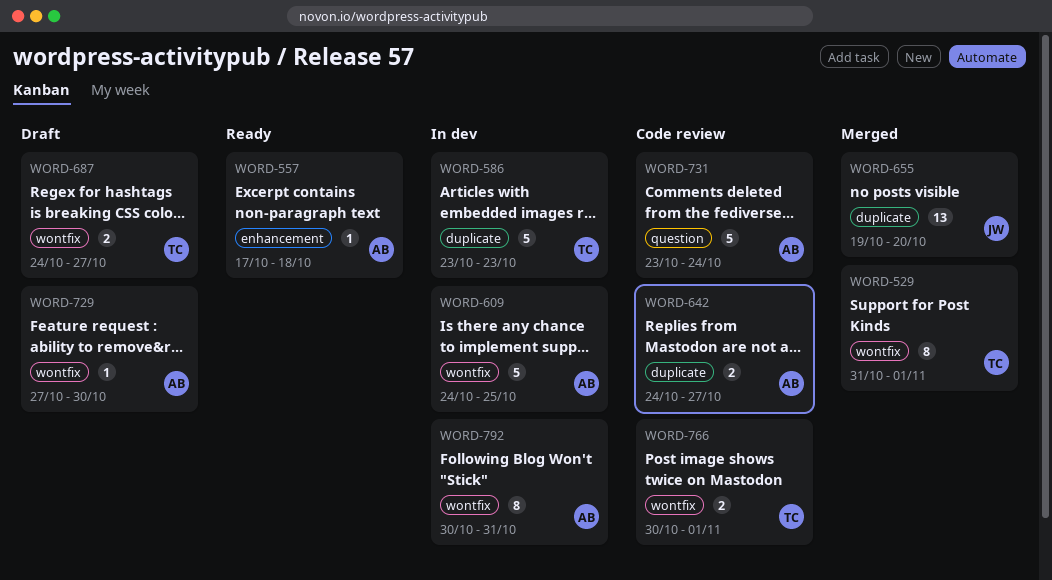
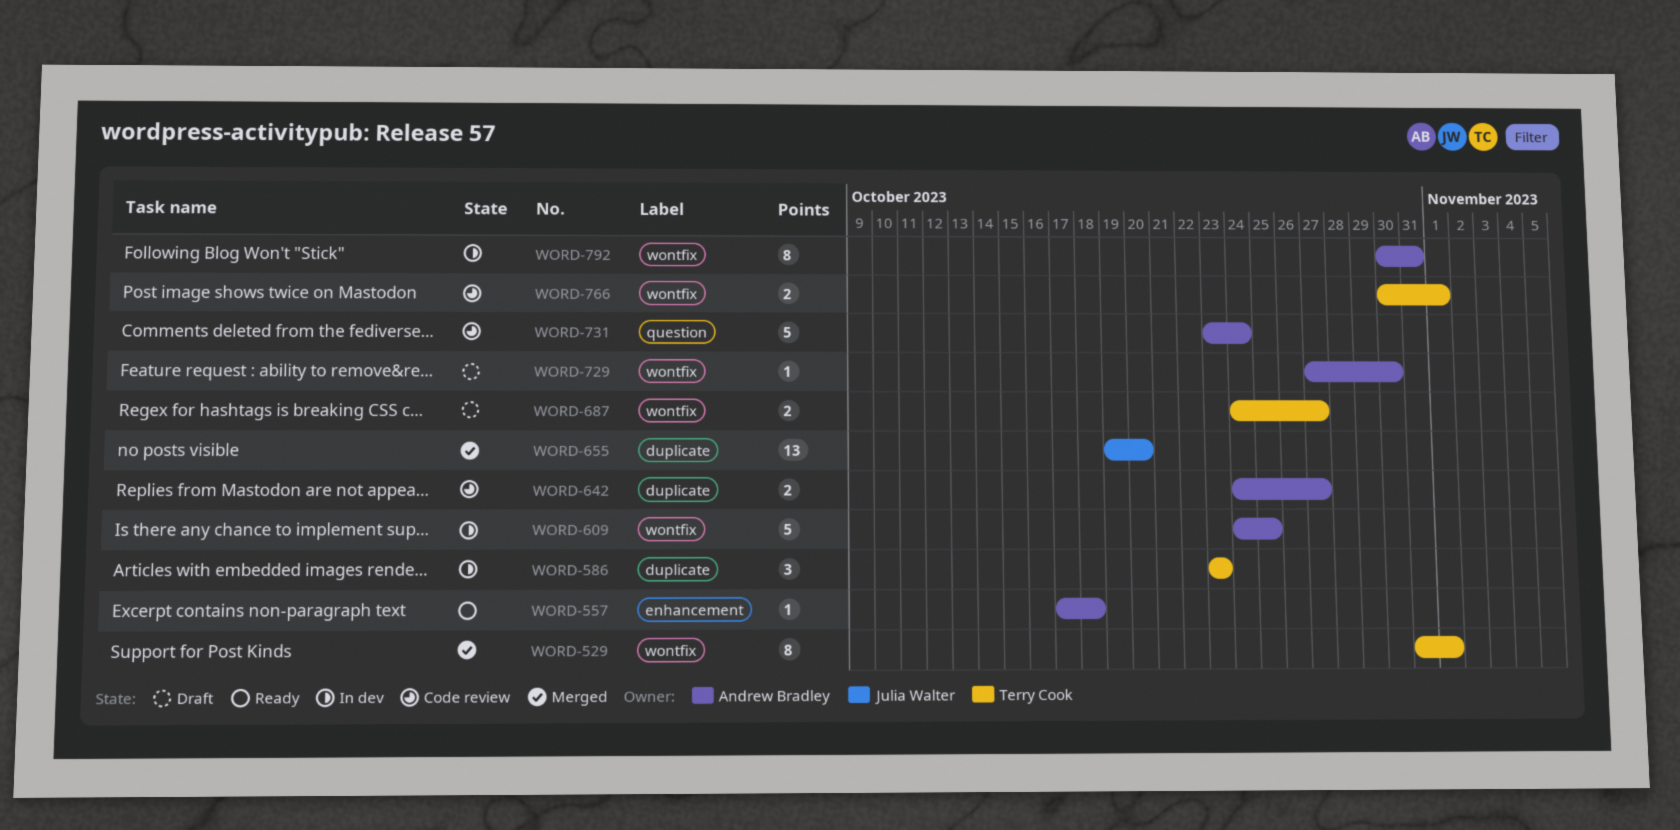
WORD-586, estimate: 5 -> 3

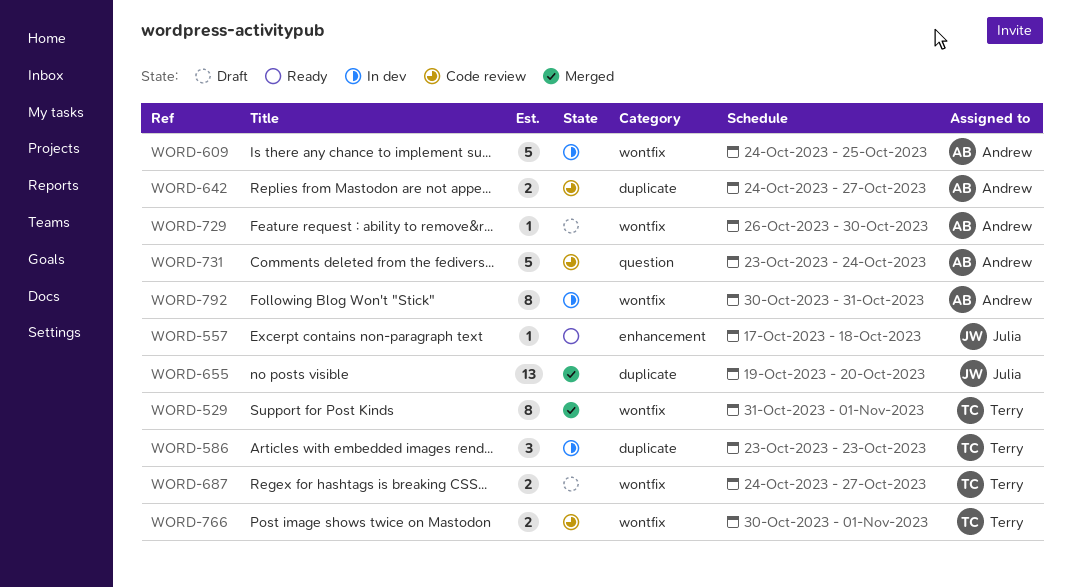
WORD-557, owner: Andrew Bradley -> Julia Walter
WORD-729, start: Oct 27 -> Oct 26

